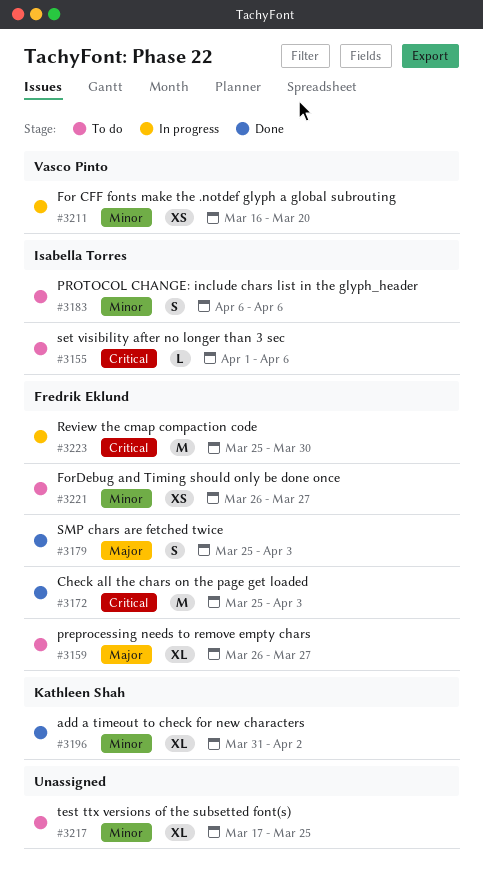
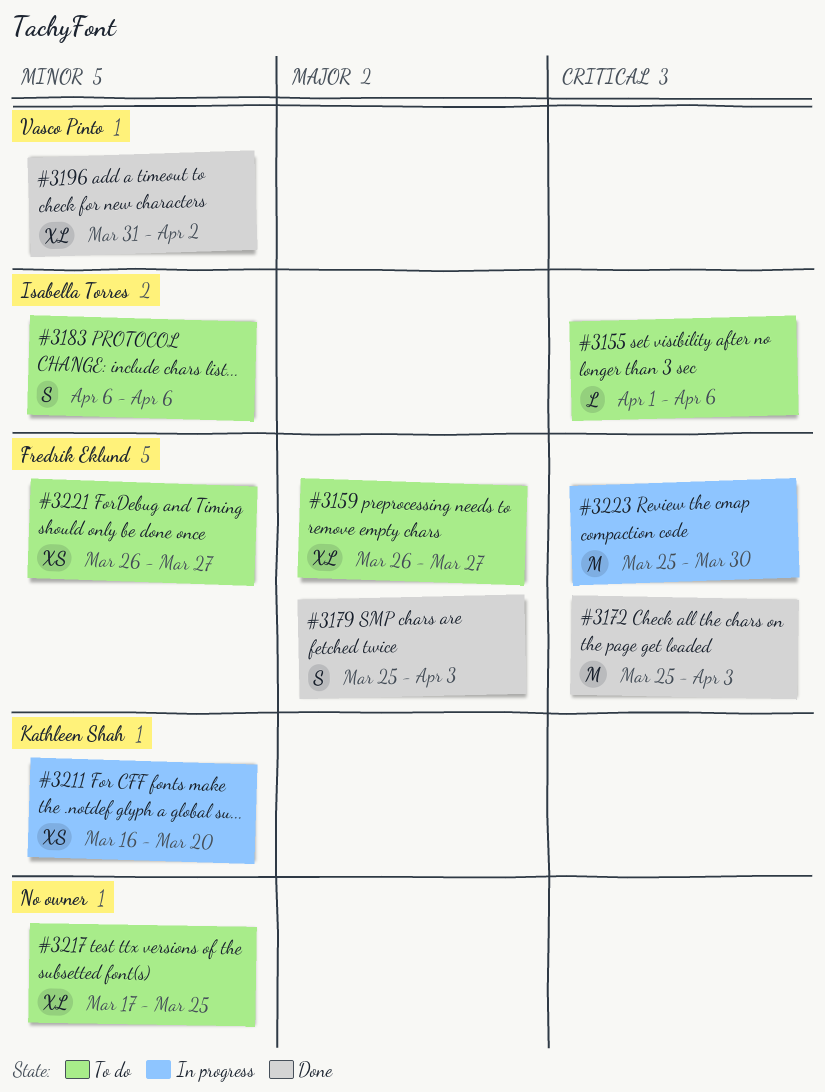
#3196, owner: Kathleen Shah -> Vasco Pinto
#3211, owner: Vasco Pinto -> Kathleen Shah

